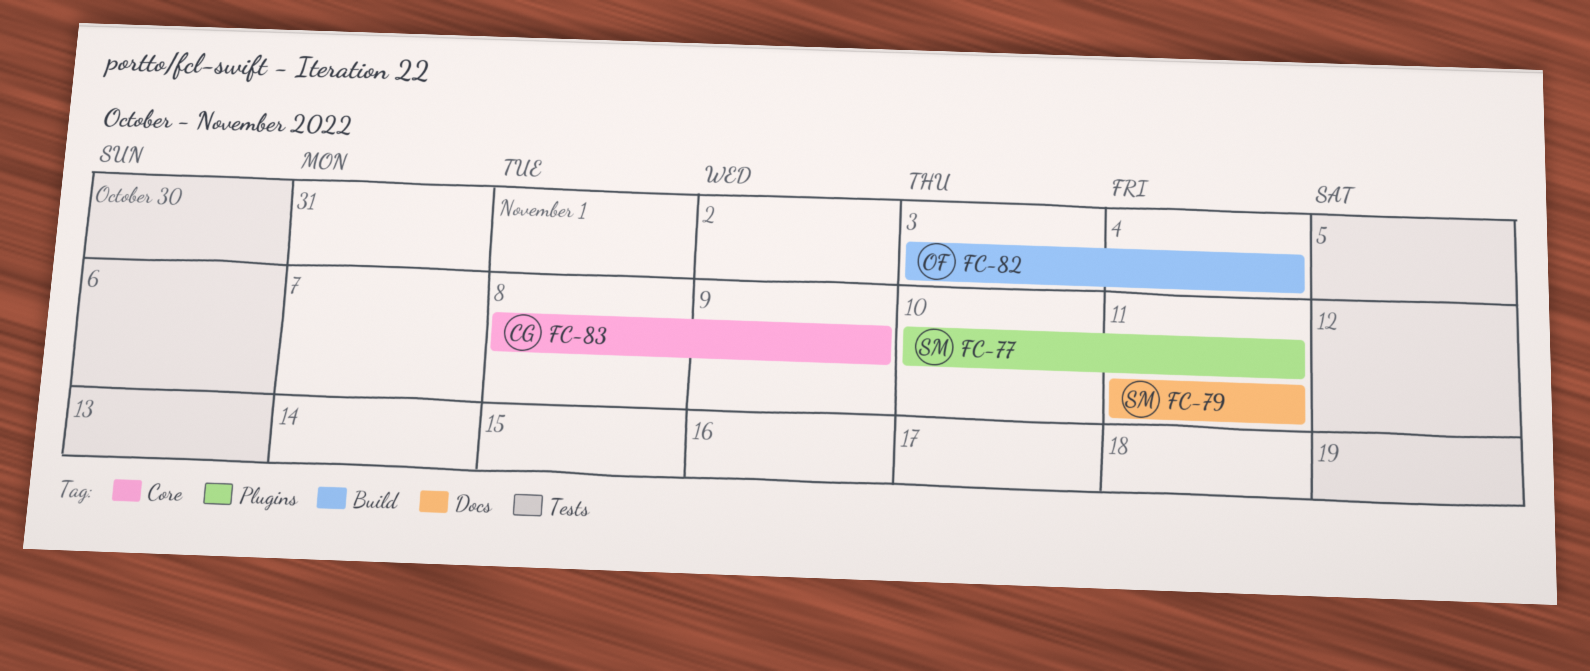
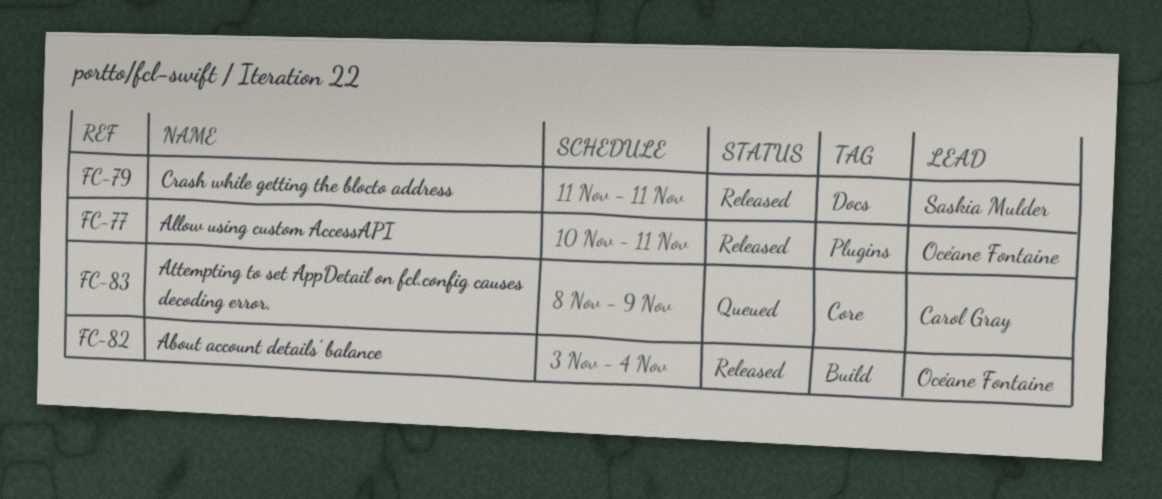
FC-77, owner: Saskia Mulder -> Océane Fontaine

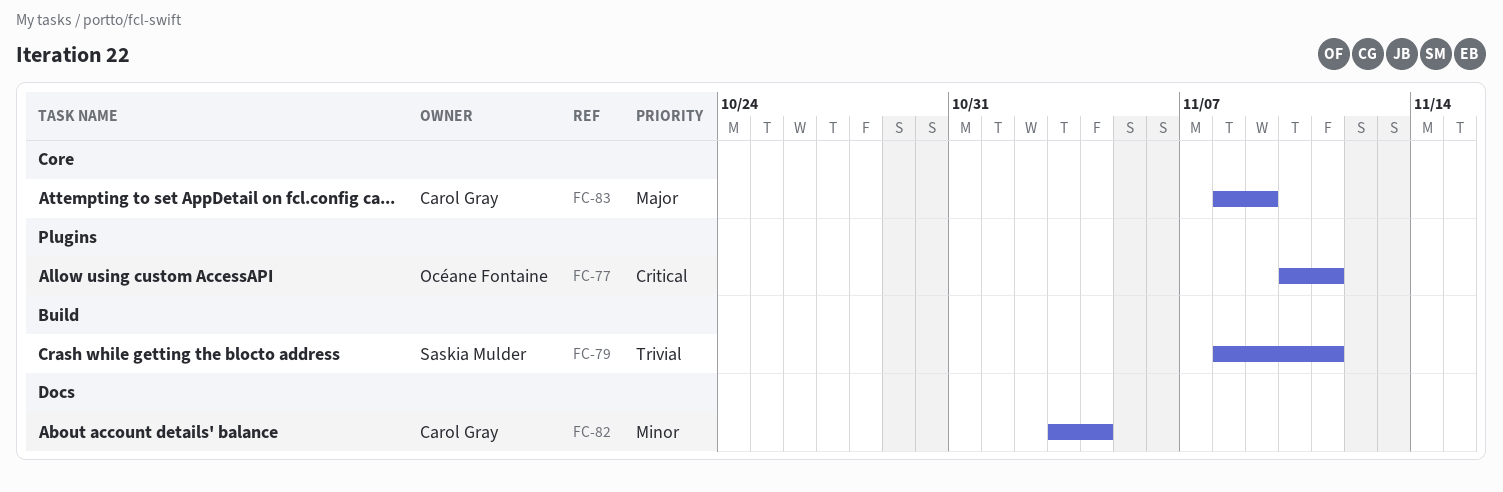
FC-79, label: Docs -> Build
FC-79, start: Nov 11 -> Nov 8
FC-82, owner: Océane Fontaine -> Carol Gray
FC-82, label: Build -> Docs

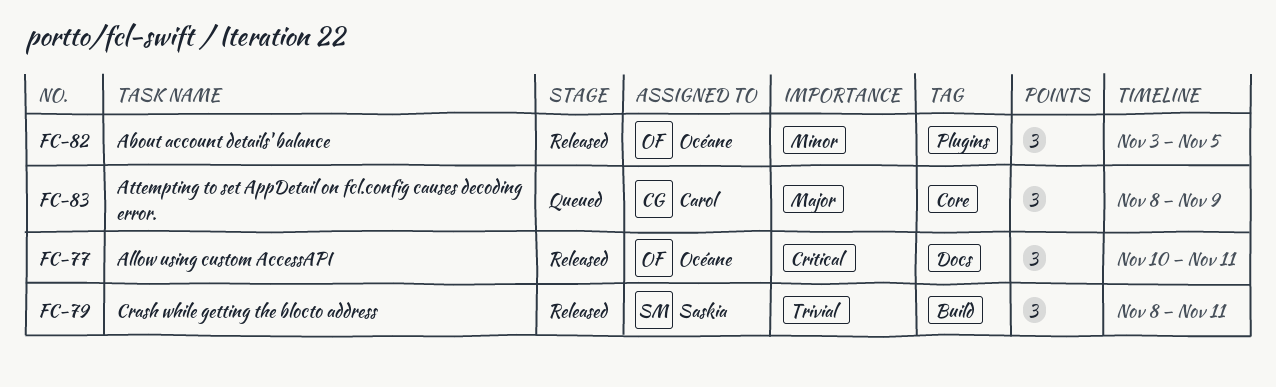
FC-77, label: Plugins -> Docs
FC-82, owner: Carol Gray -> Océane Fontaine
FC-82, label: Docs -> Plugins
FC-82, due: Nov 4 -> Nov 5

